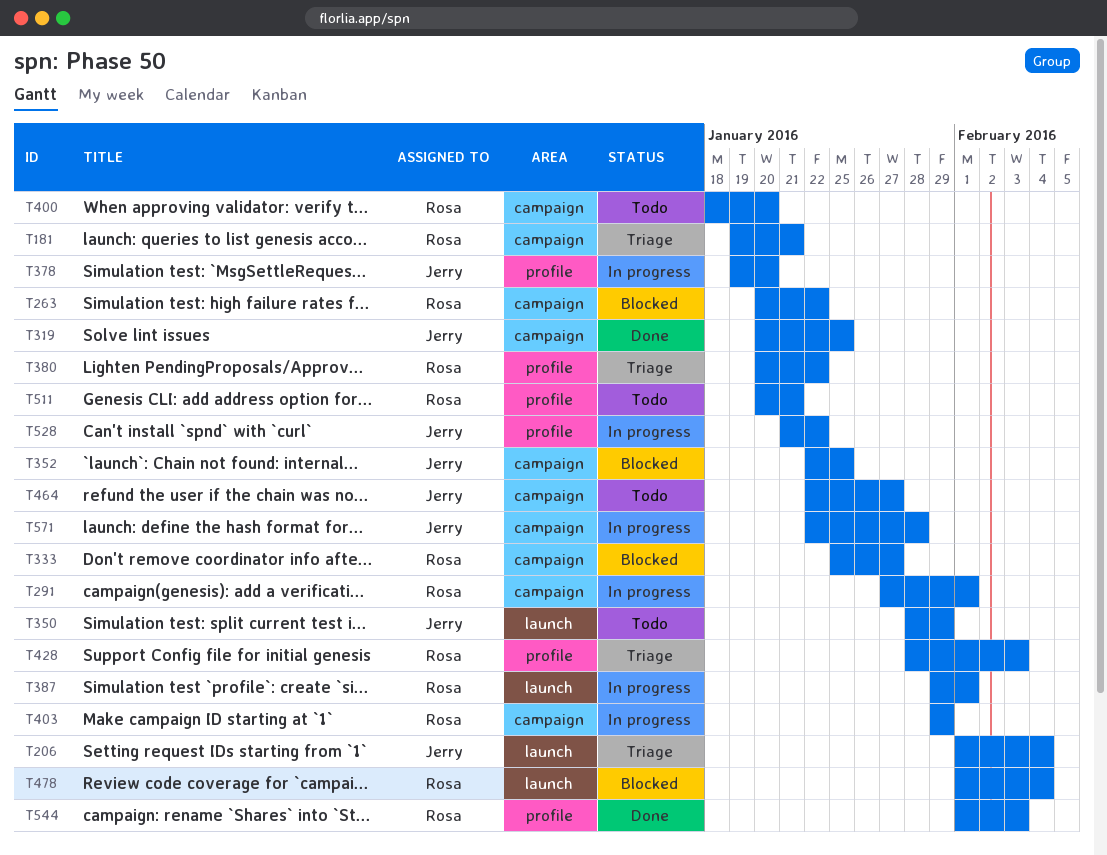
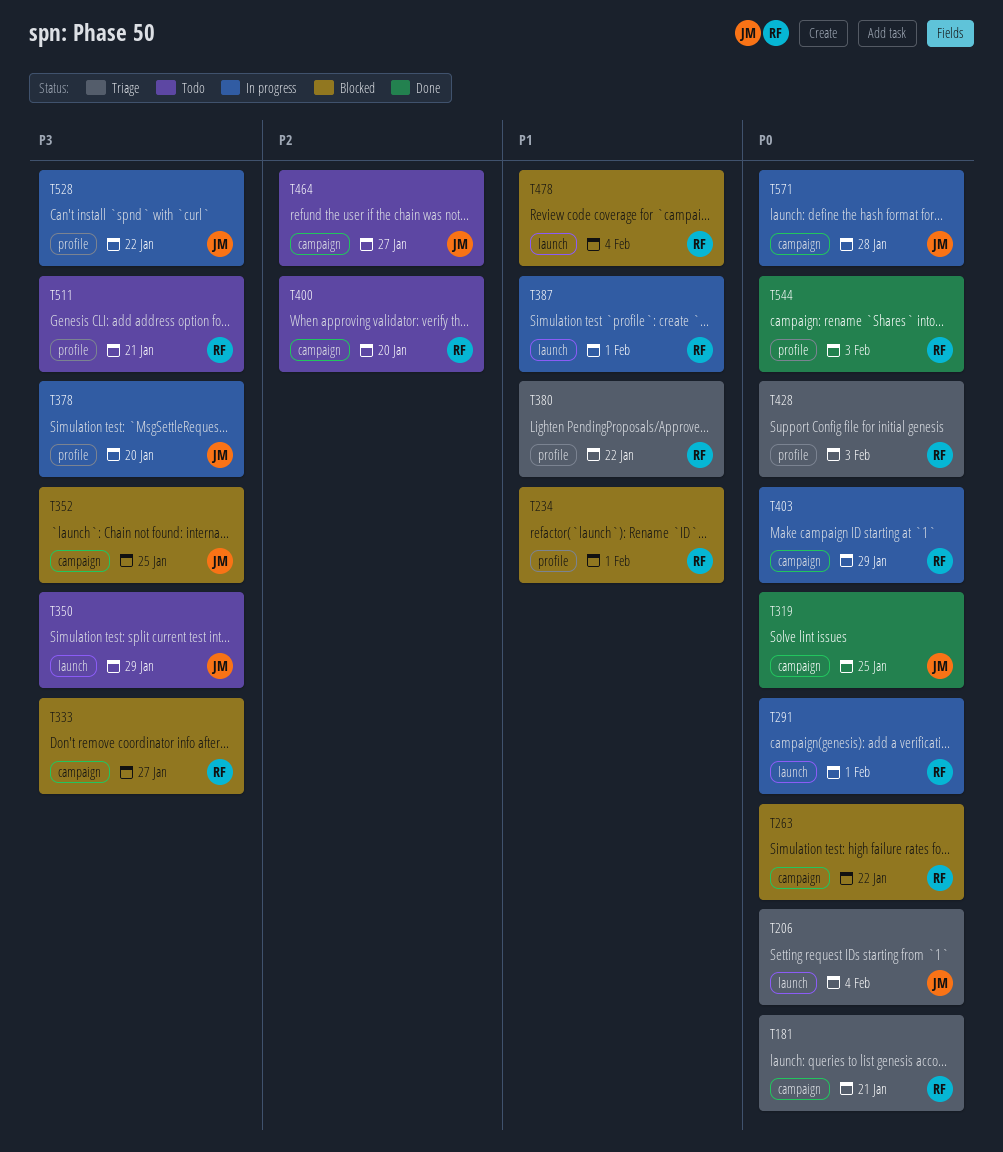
T234: none -> present
T291, label: campaign -> launch

